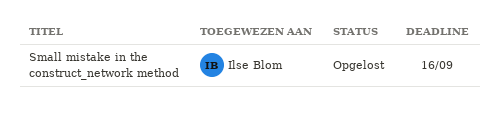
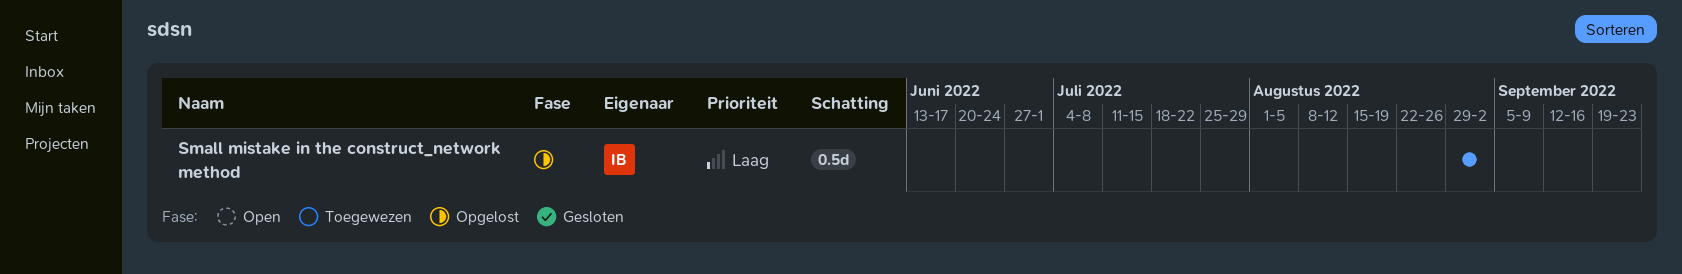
Small mistake in the construct_network method, due: Sep 16 -> Sep 2

